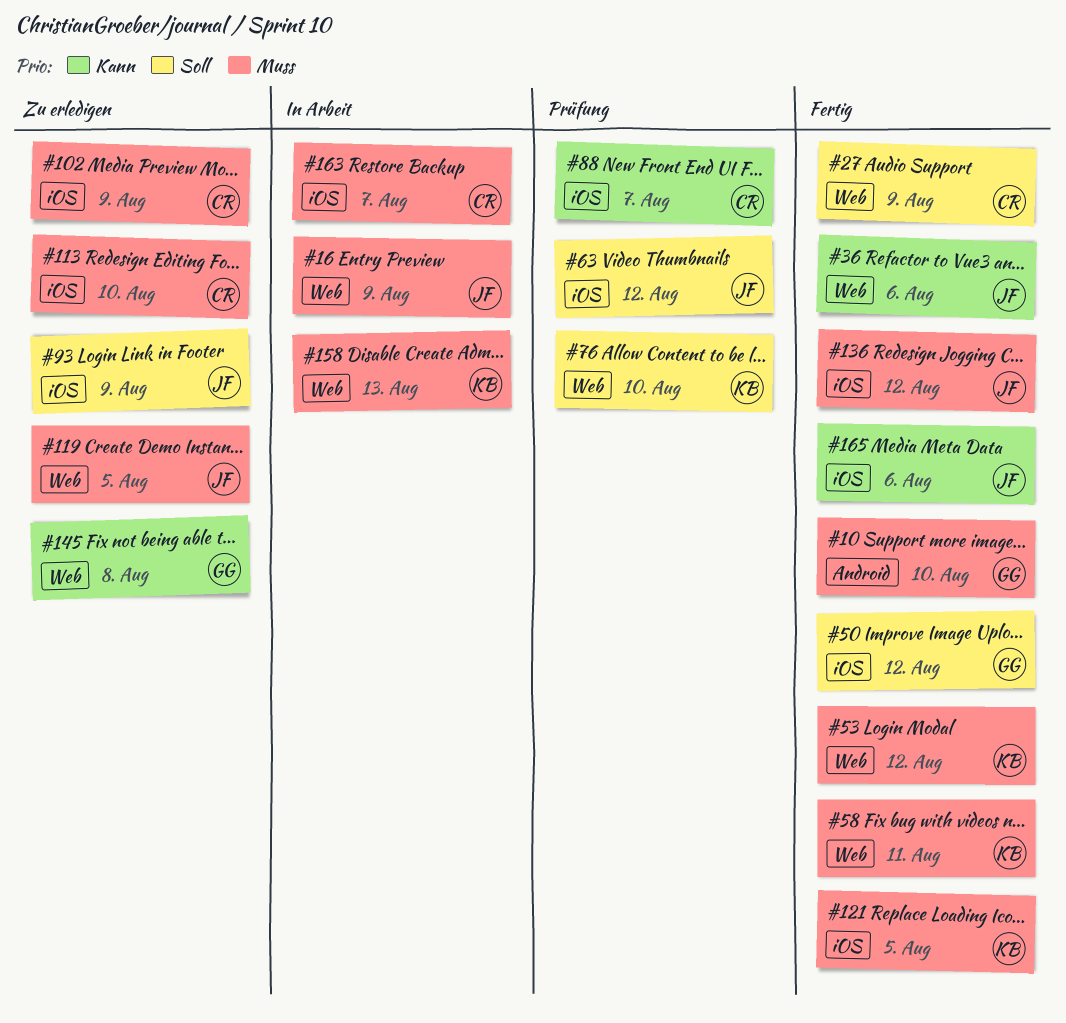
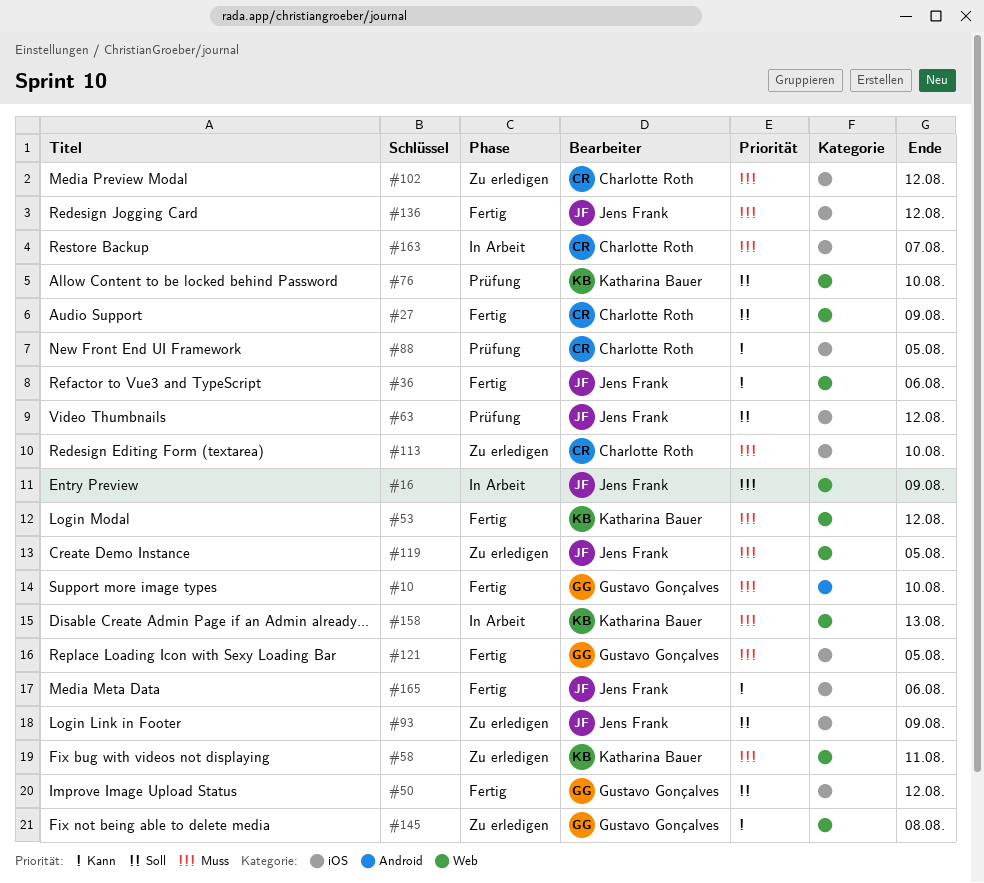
#58, status: Fertig -> Zu erledigen
#88, due: Aug 7 -> Aug 5
#102, due: Aug 9 -> Aug 12
#121, owner: Katharina Bauer -> Gustavo Gonçalves

